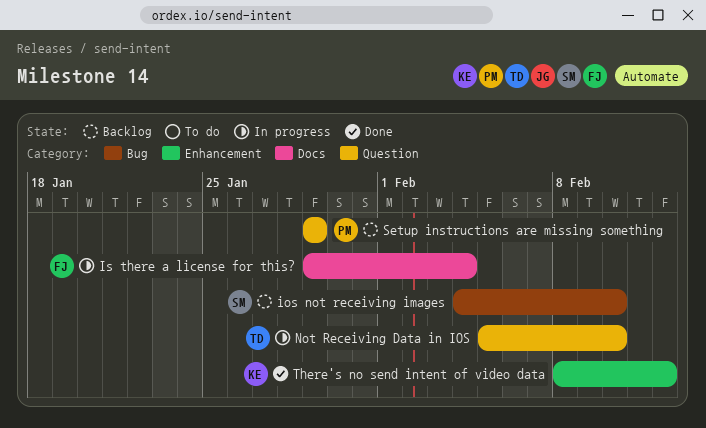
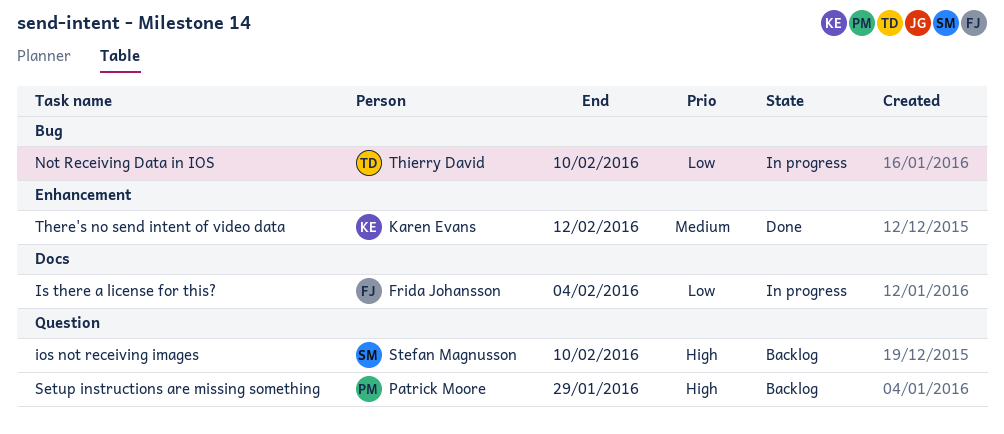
ios not receiving images, label: Bug -> Question
Not Receiving Data in IOS, label: Question -> Bug

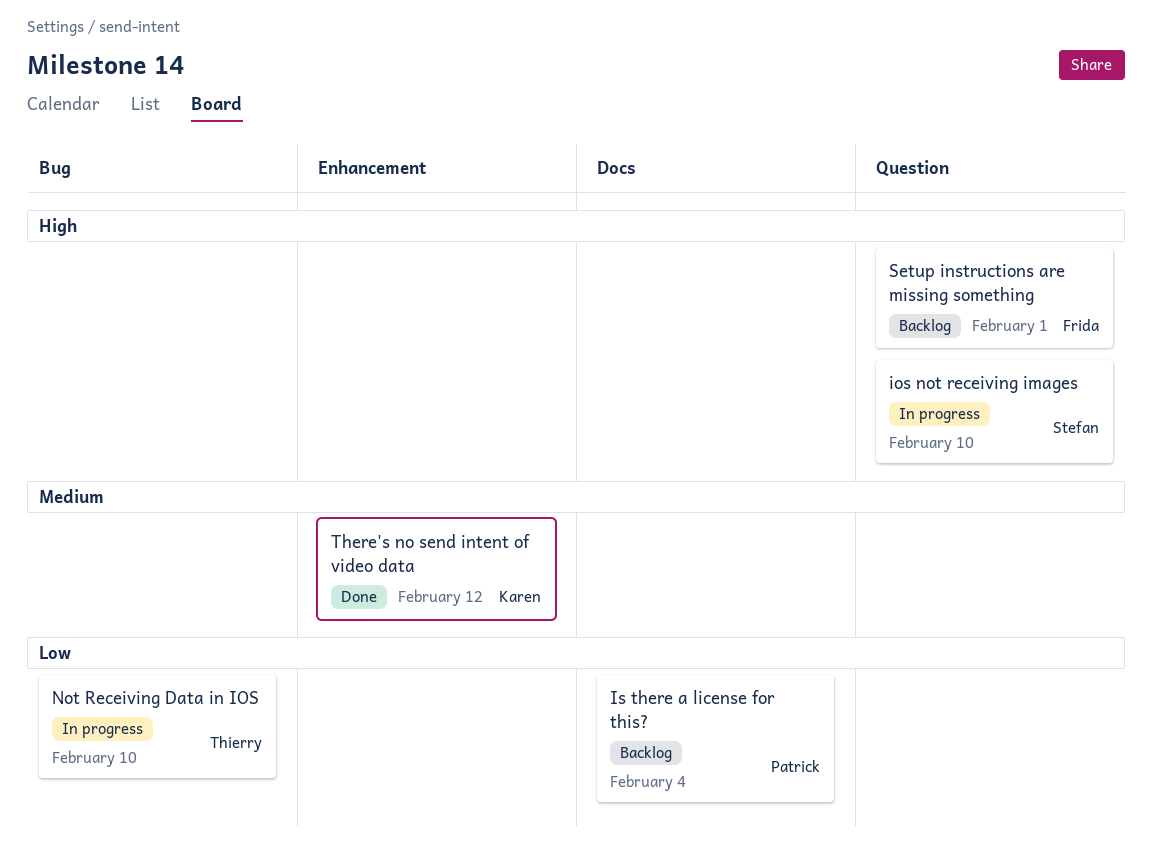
ios not receiving images, status: Backlog -> In progress
Is there a license for this?, status: In progress -> Backlog
Is there a license for this?, owner: Frida Johansson -> Patrick Moore
Setup instructions are missing something, owner: Patrick Moore -> Frida Johansson
Setup instructions are missing something, due: Jan 29 -> Feb 1

